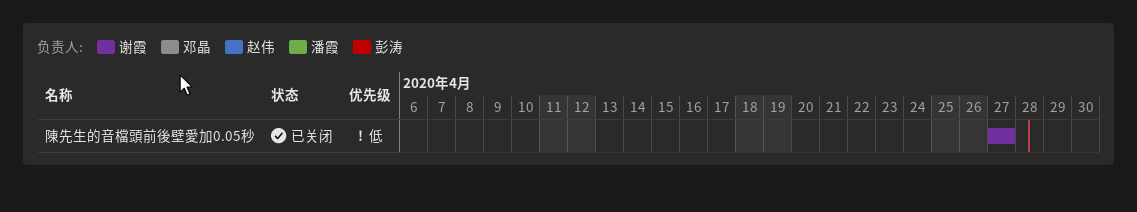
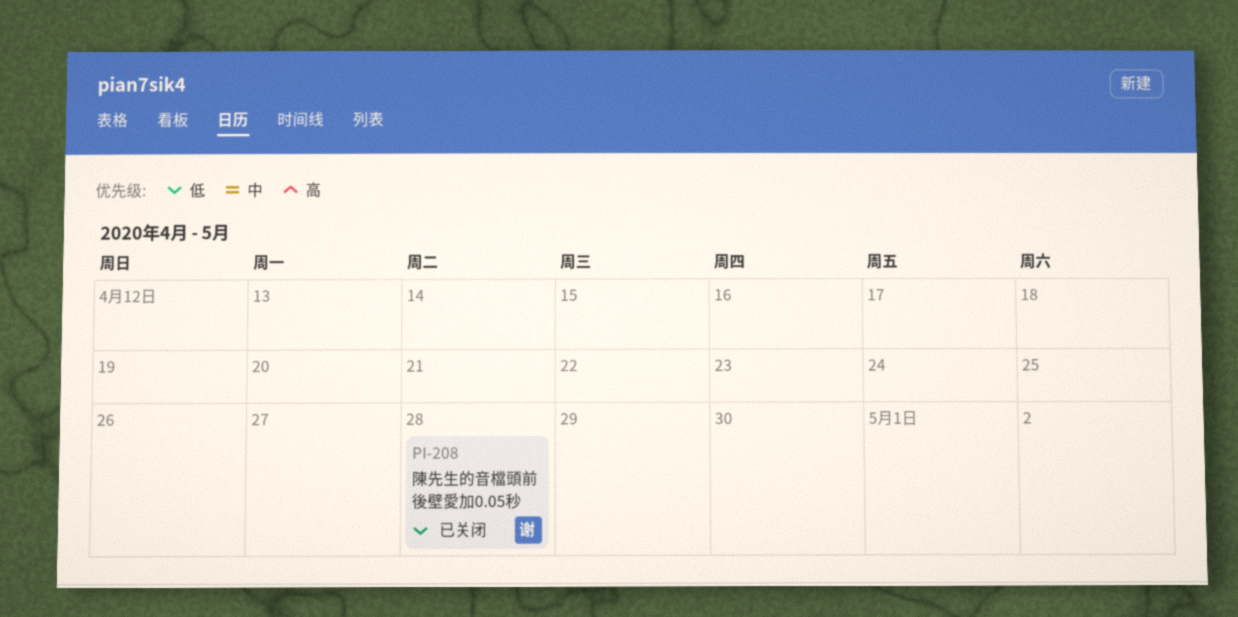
陳先生的音檔頭前後壁愛加0.05秒, due: Apr 27 -> Apr 28

